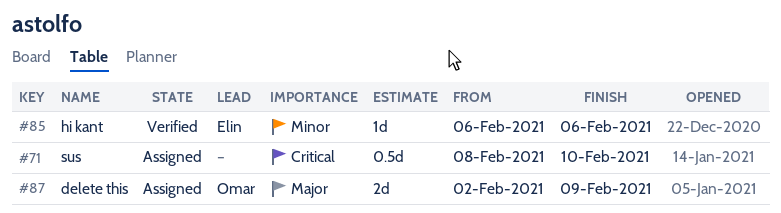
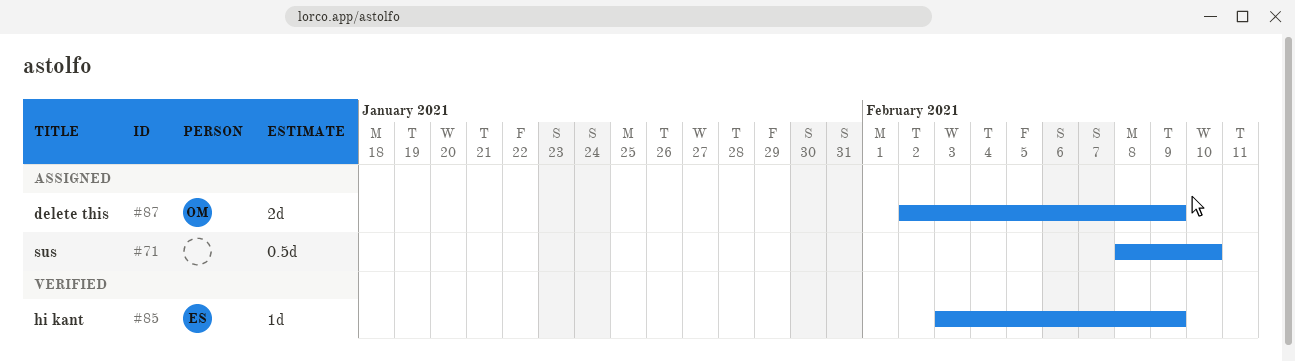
#85, start: Feb 6 -> Feb 3
#85, due: Feb 6 -> Feb 9

